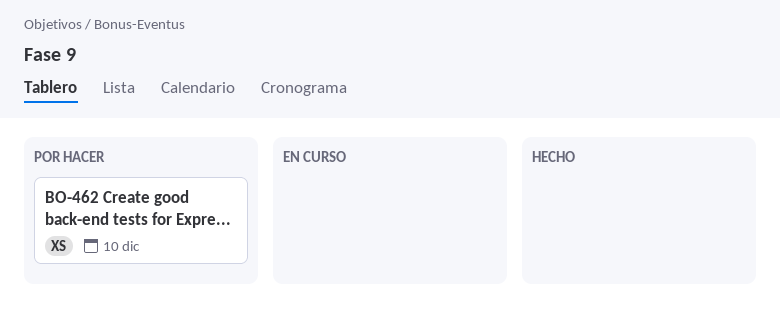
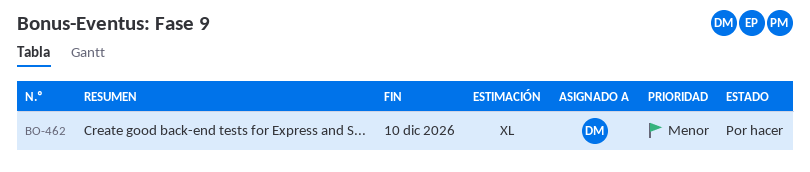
BO-462, estimate: XS -> XL

